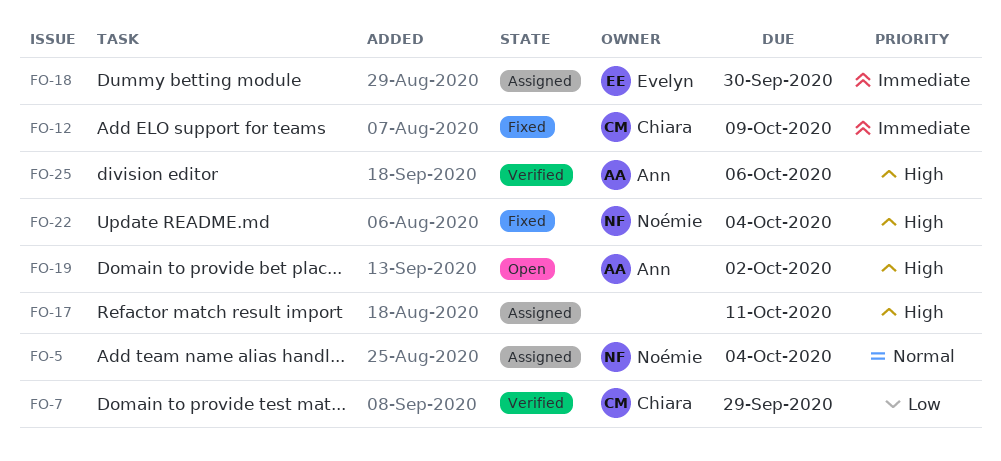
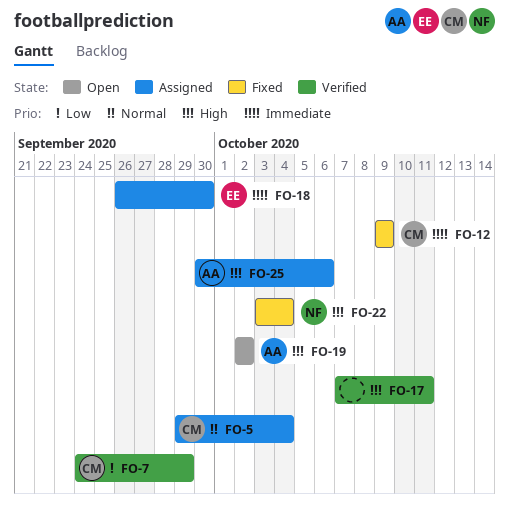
FO-5, owner: Noémie -> Chiara
FO-17, status: Assigned -> Verified
FO-25, status: Verified -> Assigned

